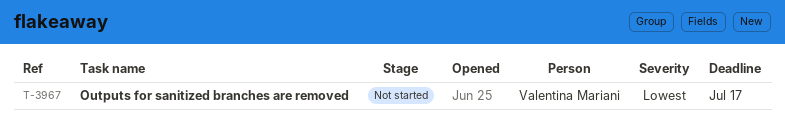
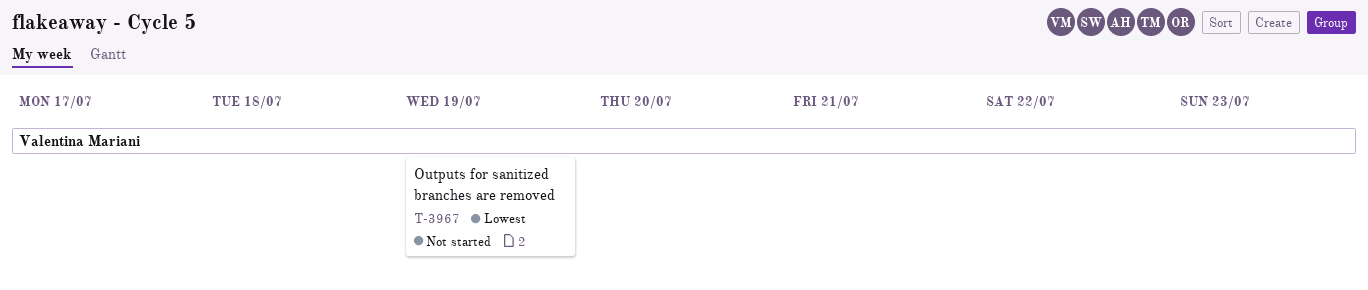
T-3967, due: Jul 17 -> Jul 19

